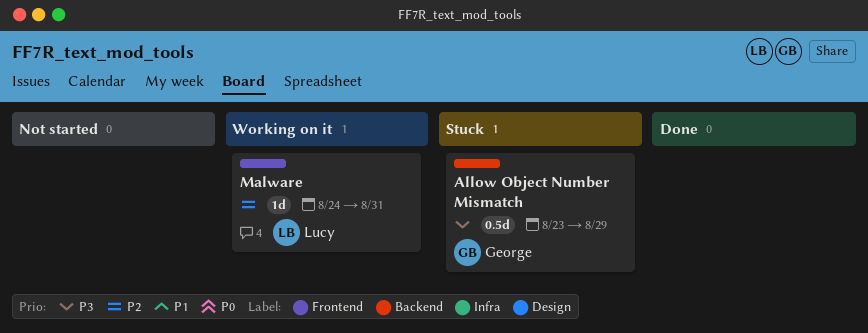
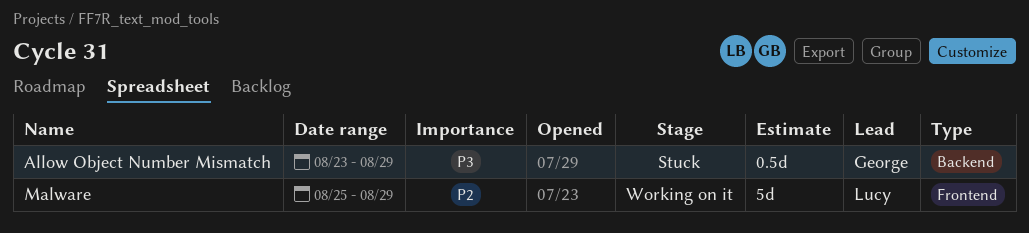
Malware, estimate: 1d -> 5d
Malware, start: Aug 24 -> Aug 25
Malware, due: Aug 31 -> Aug 29

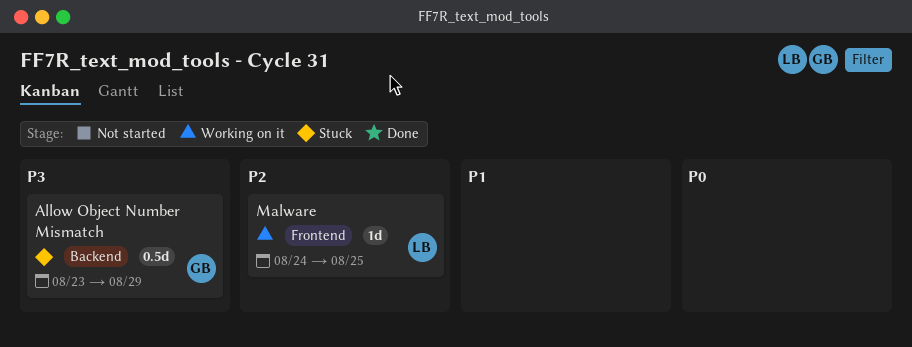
Malware, estimate: 5d -> 1d
Malware, start: Aug 25 -> Aug 24
Malware, due: Aug 29 -> Aug 25

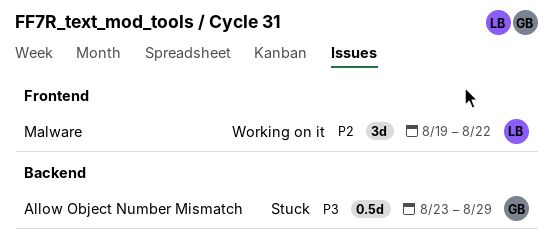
Malware, estimate: 1d -> 3d
Malware, start: Aug 24 -> Aug 19
Malware, due: Aug 25 -> Aug 22

